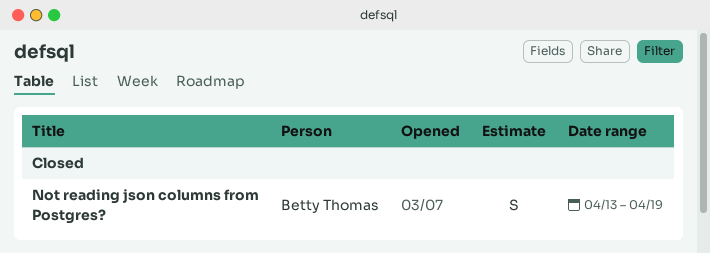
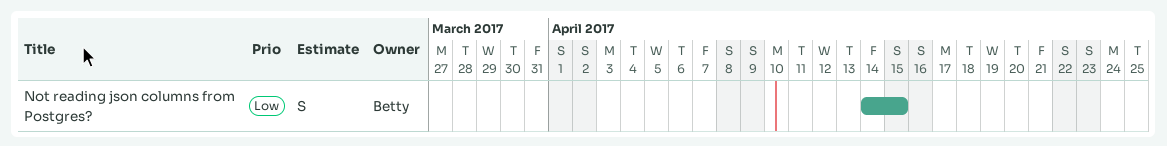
Not reading json columns from Postgres?, start: Apr 13 -> Apr 14
Not reading json columns from Postgres?, due: Apr 19 -> Apr 15

